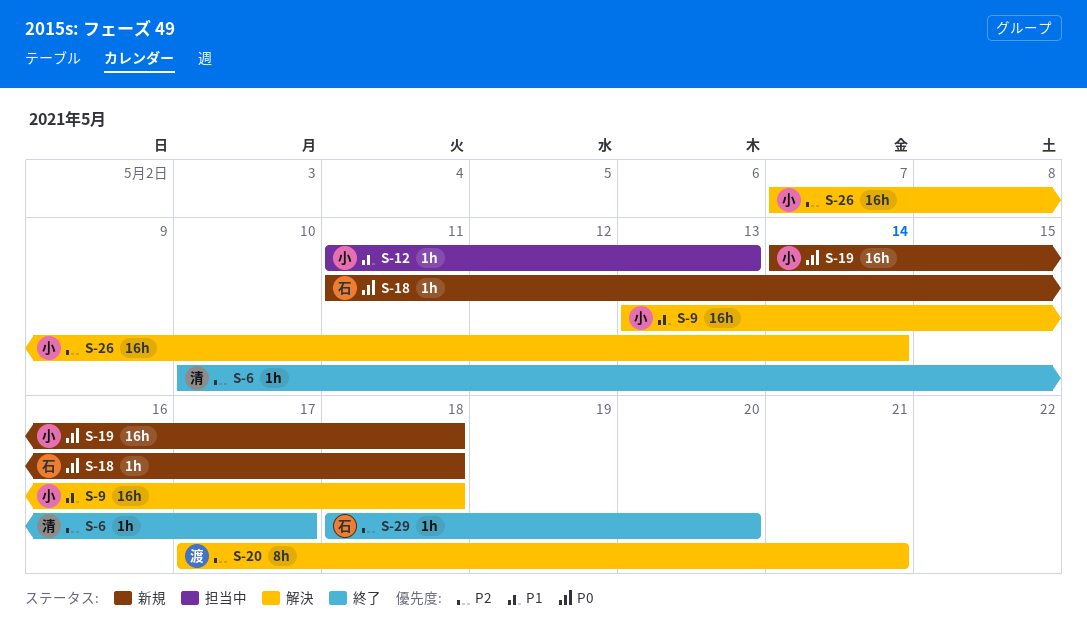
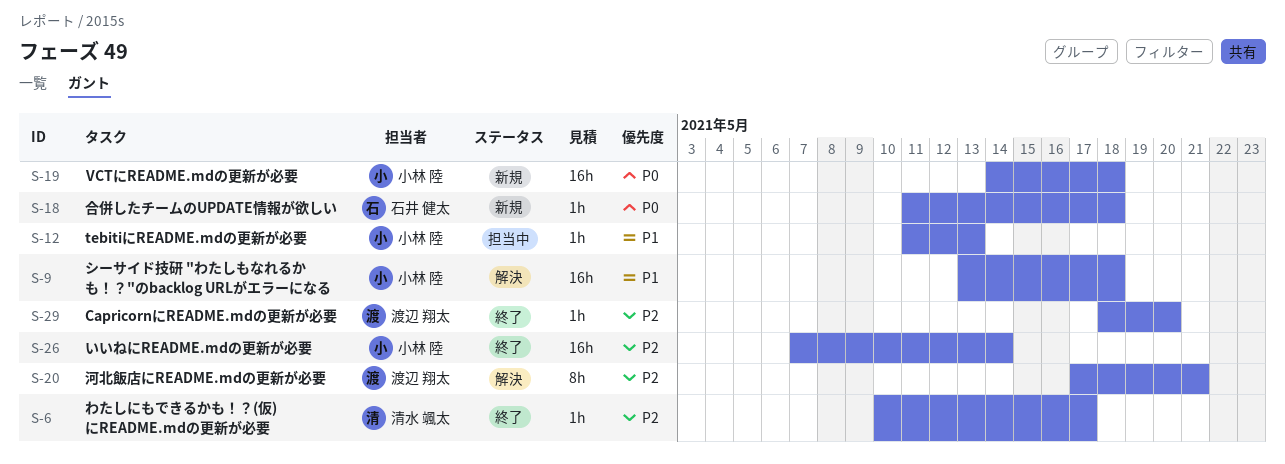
S-26, status: 解決 -> 終了
S-29, owner: 石井 健太 -> 渡辺 翔太

